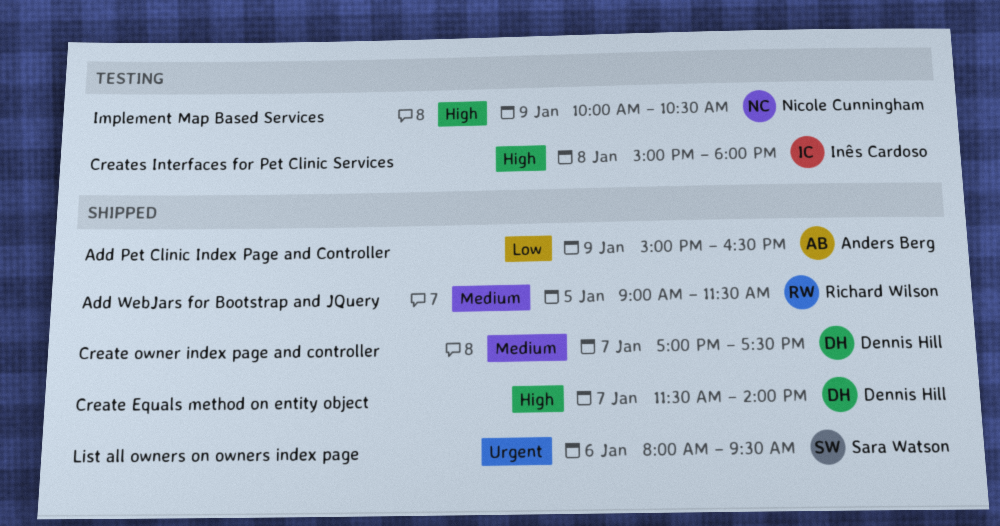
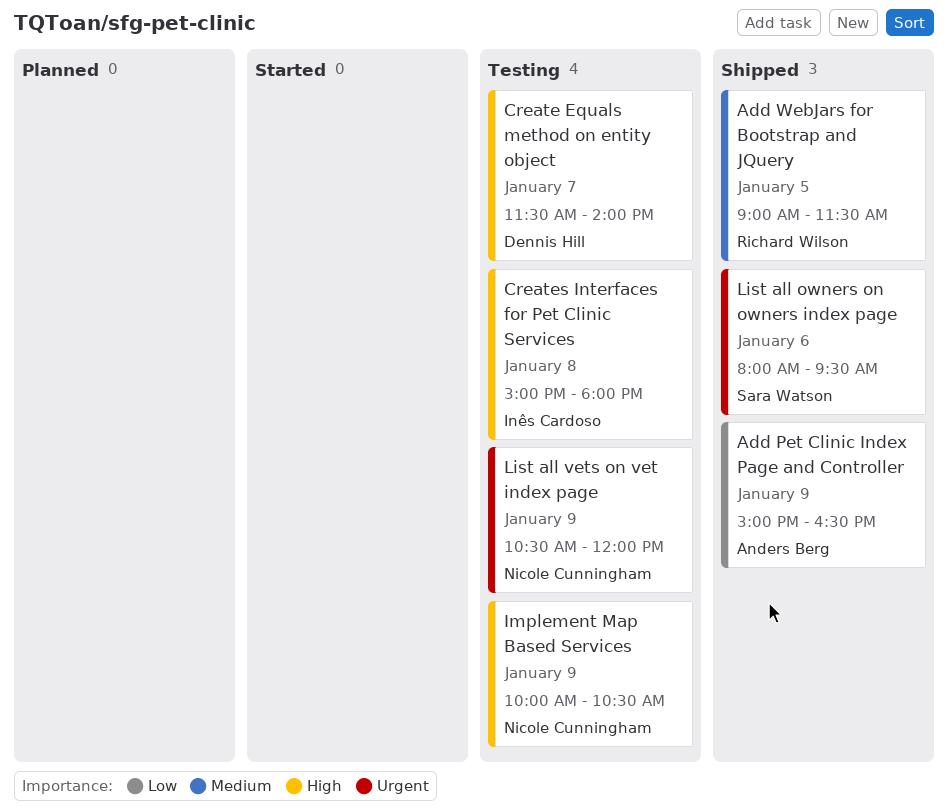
Create Equals method on entity object, status: Shipped -> Testing
Create owner index page and controller: present -> none
List all vets on vet index page: none -> present

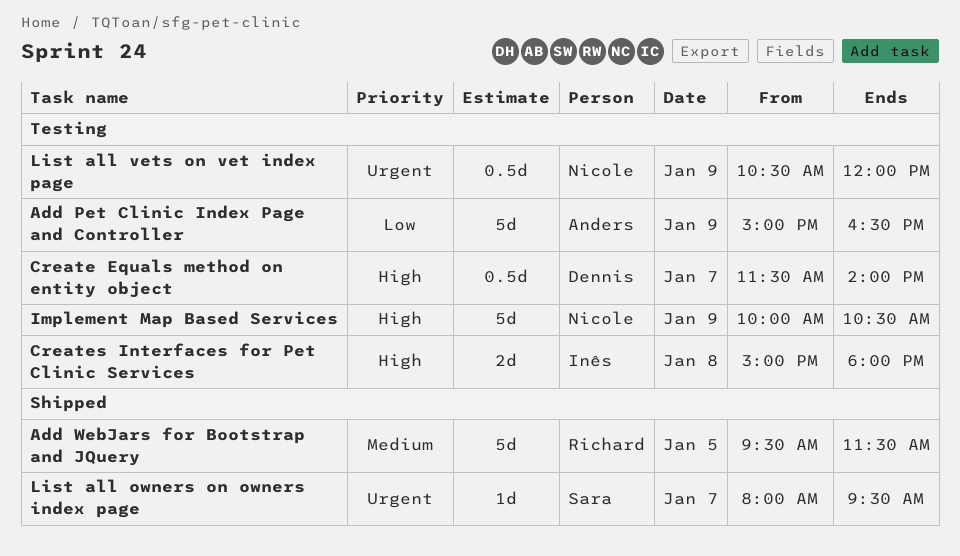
Add Pet Clinic Index Page and Controller, status: Shipped -> Testing
Add WebJars for Bootstrap and JQuery, begins: 09:00 -> 09:30
List all owners on owners index page, day: Jan 6 -> Jan 7

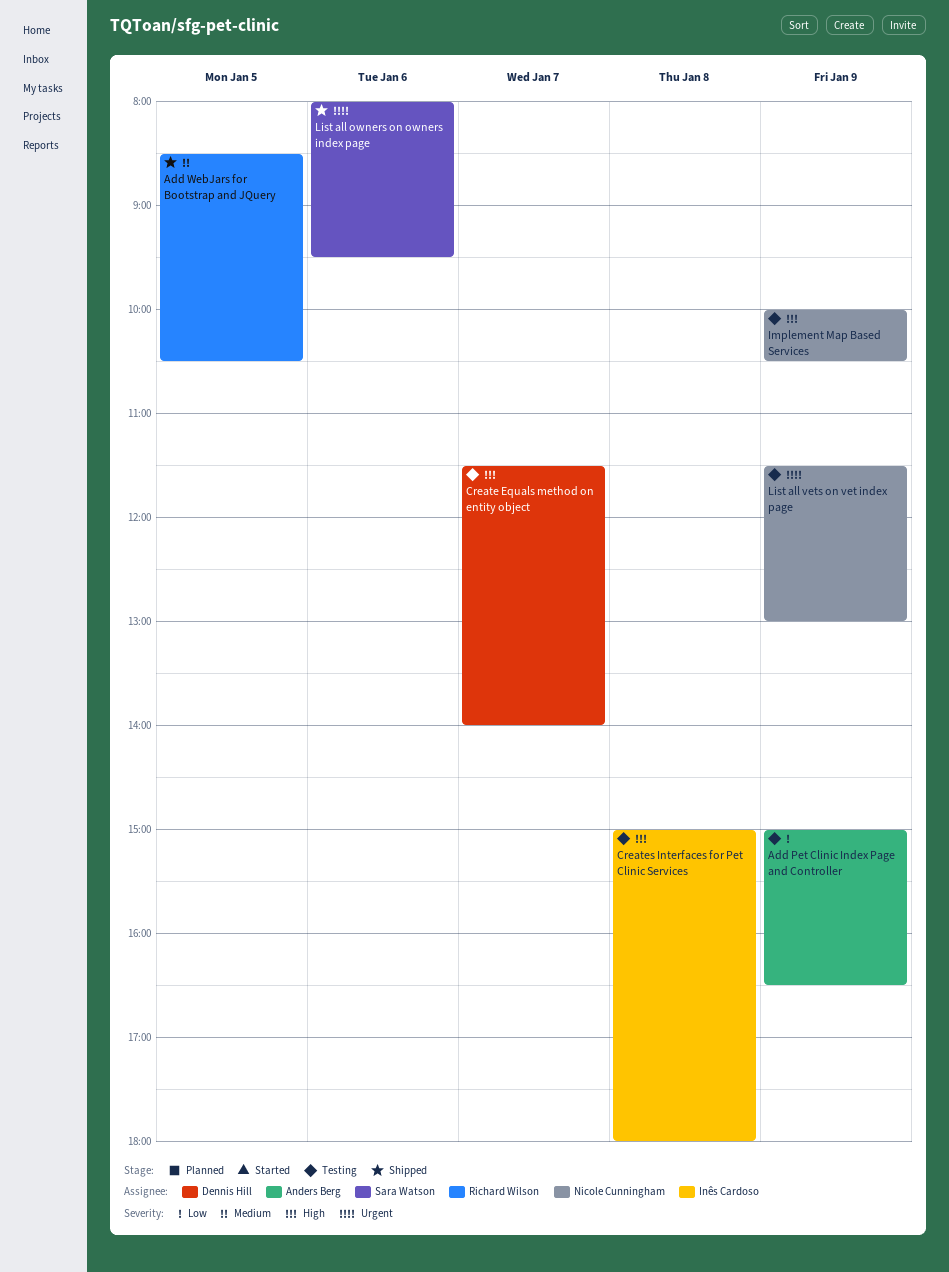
Add WebJars for Bootstrap and JQuery, begins: 09:30 -> 08:30
Add WebJars for Bootstrap and JQuery, ends: 11:30 -> 10:30
List all owners on owners index page, day: Jan 7 -> Jan 6
List all vets on vet index page, begins: 10:30 -> 11:30
List all vets on vet index page, ends: 12:00 -> 13:00

